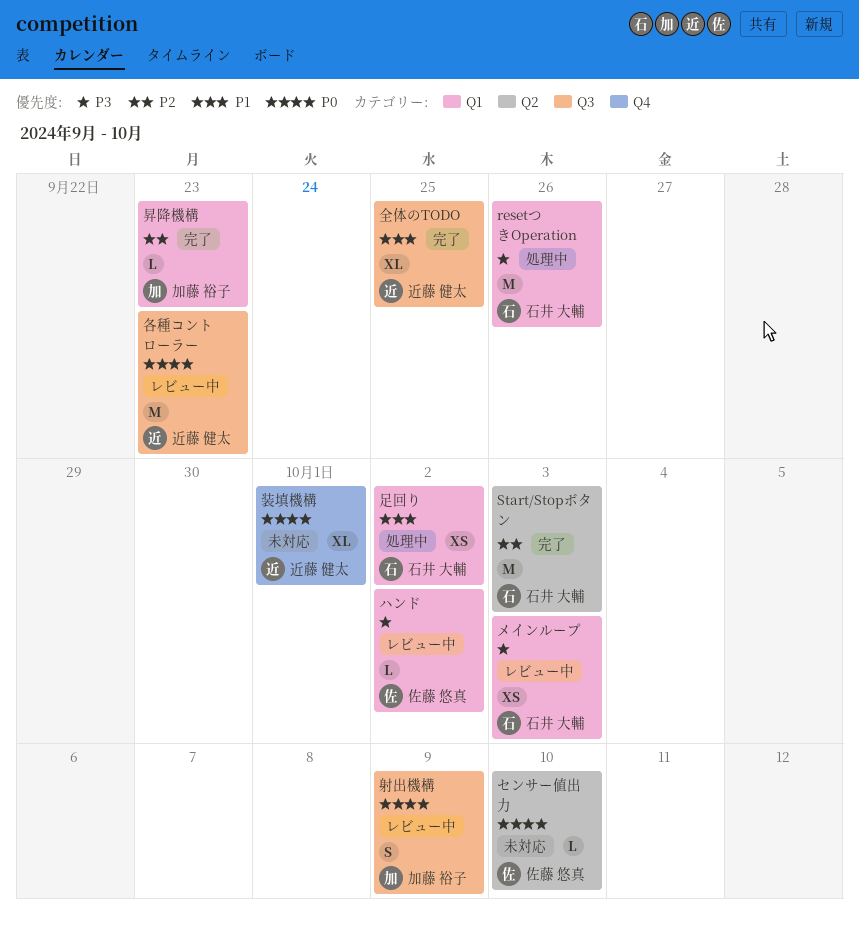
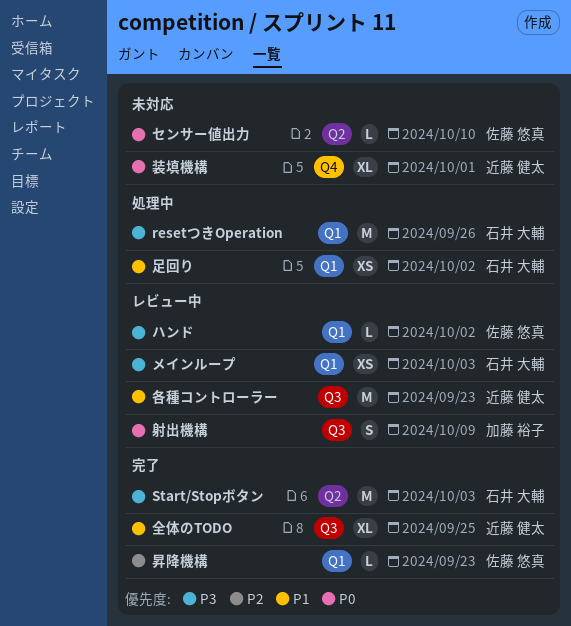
Start/Stopボタン, priority: P2 -> P3
各種コントローラー, priority: P0 -> P1
昇降機構, owner: 加藤 裕子 -> 佐藤 悠真

